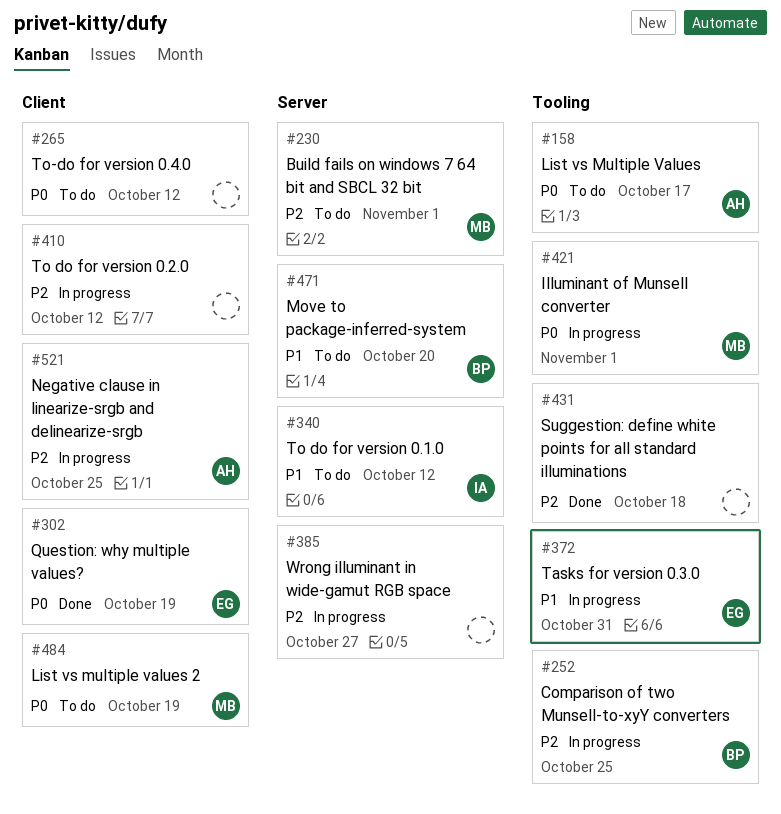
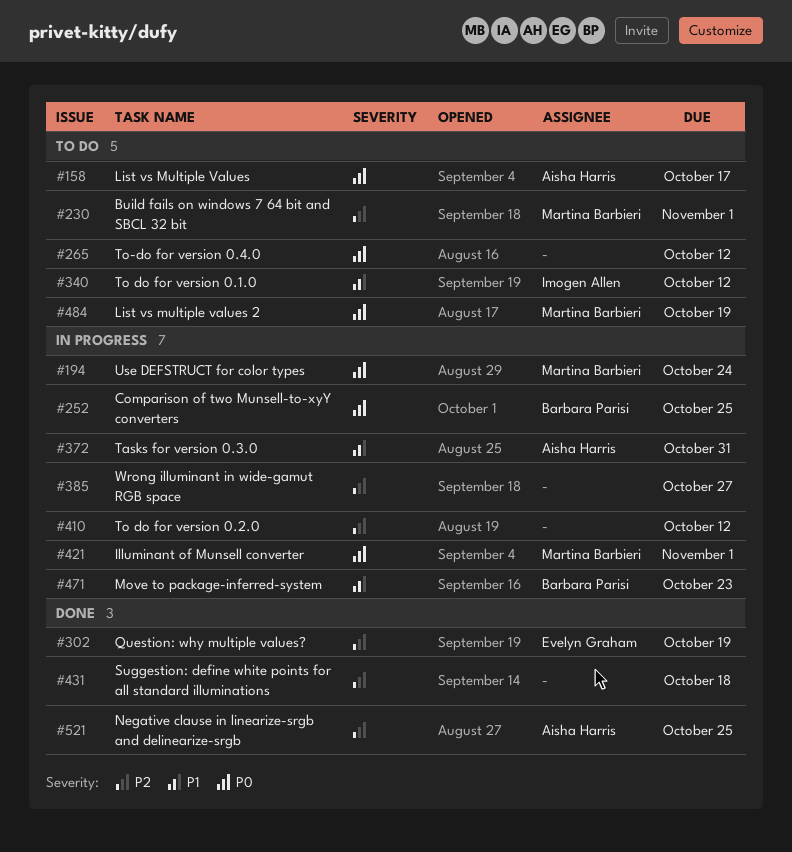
#194: none -> present
#252, priority: P2 -> P0
#302, priority: P0 -> P2
#372, owner: Evelyn Graham -> Aisha Harris
#471, status: To do -> In progress
#471, due: Oct 20 -> Oct 23
#521, status: In progress -> Done

